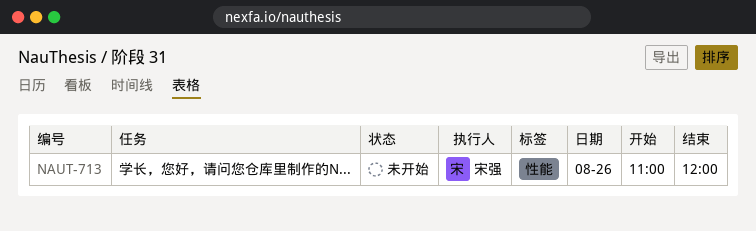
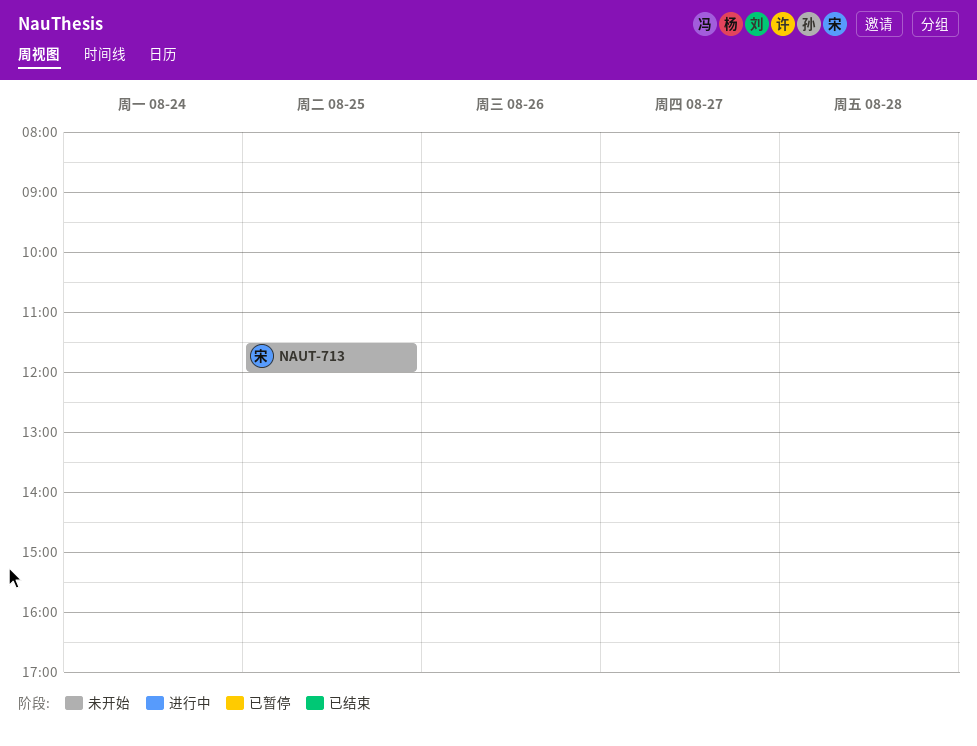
NAUT-713, day: Aug 26 -> Aug 25
NAUT-713, begins: 11:00 -> 11:30

